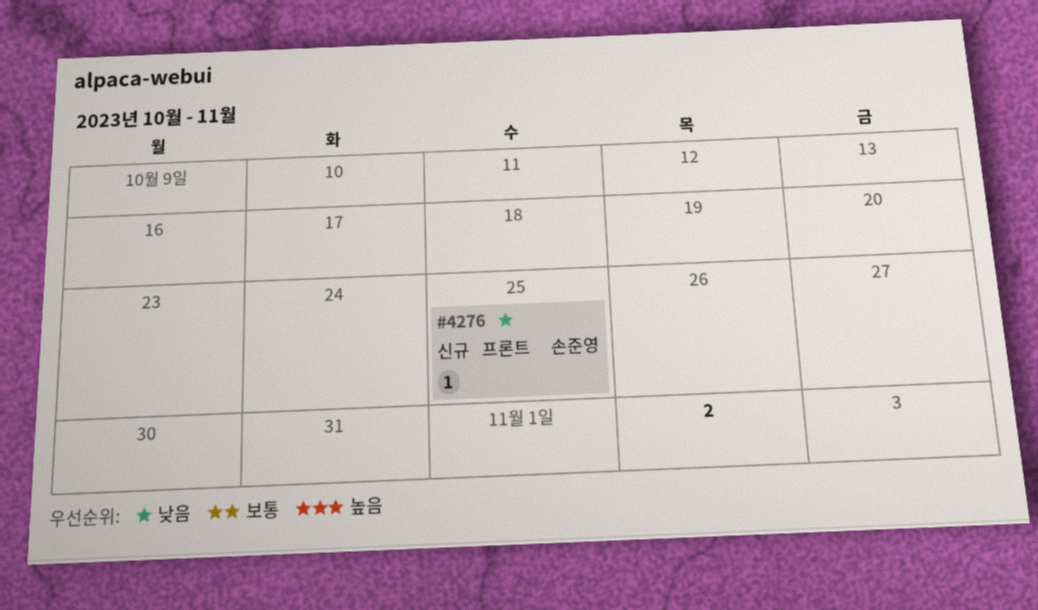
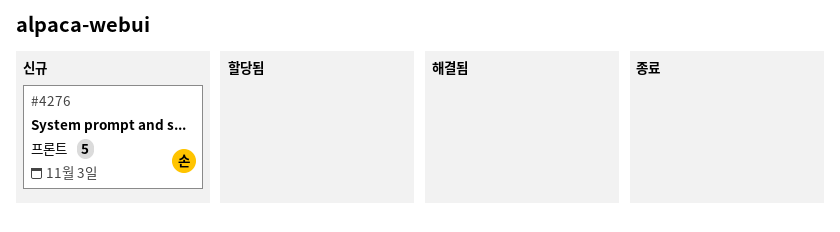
#4276, estimate: 1 -> 5
#4276, due: Oct 25 -> Nov 3

